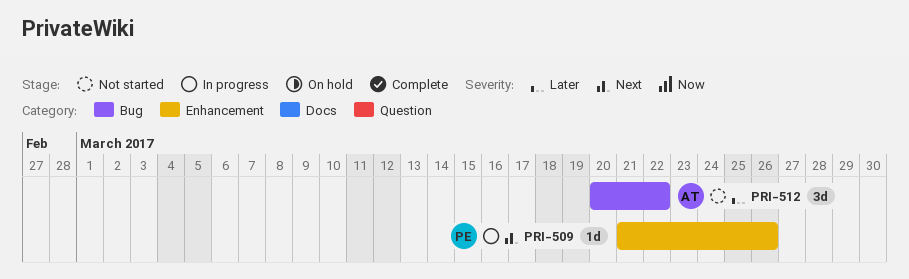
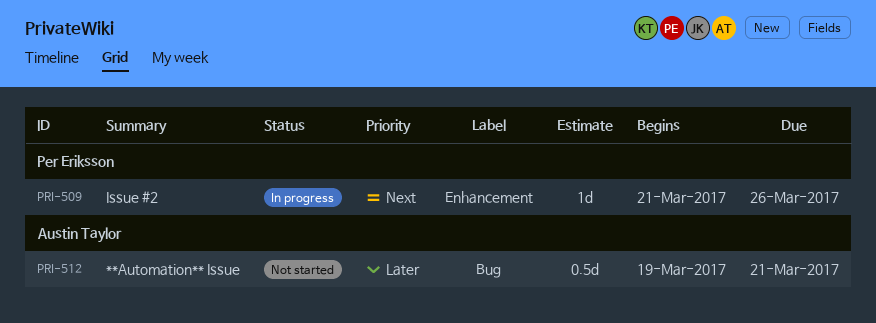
PRI-512, estimate: 3d -> 0.5d
PRI-512, start: Mar 20 -> Mar 19
PRI-512, due: Mar 22 -> Mar 21

